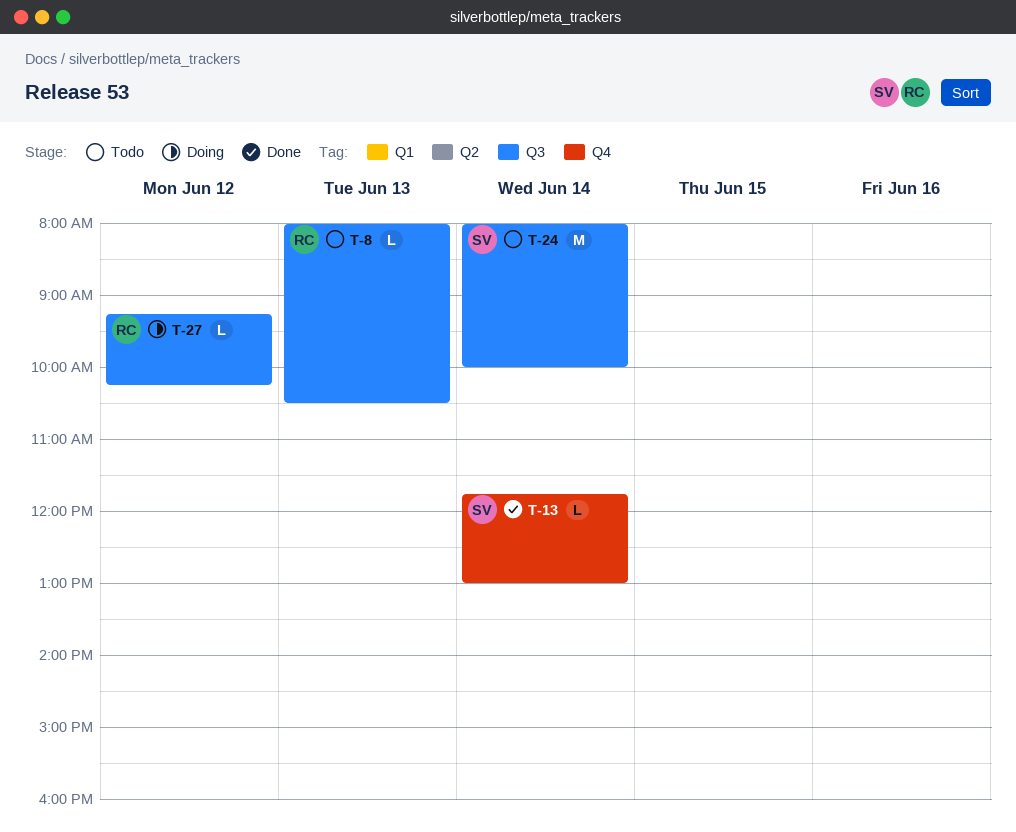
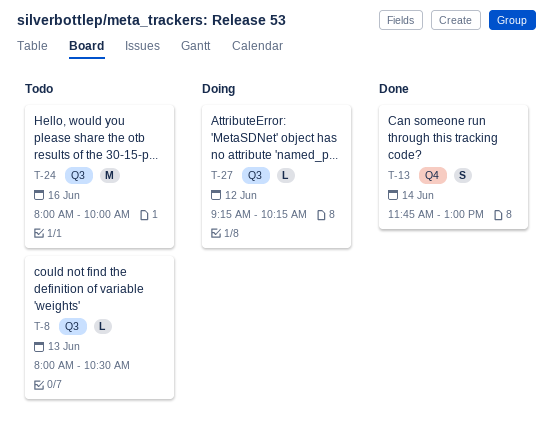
T-13, estimate: L -> S
T-24, day: Jun 14 -> Jun 16

